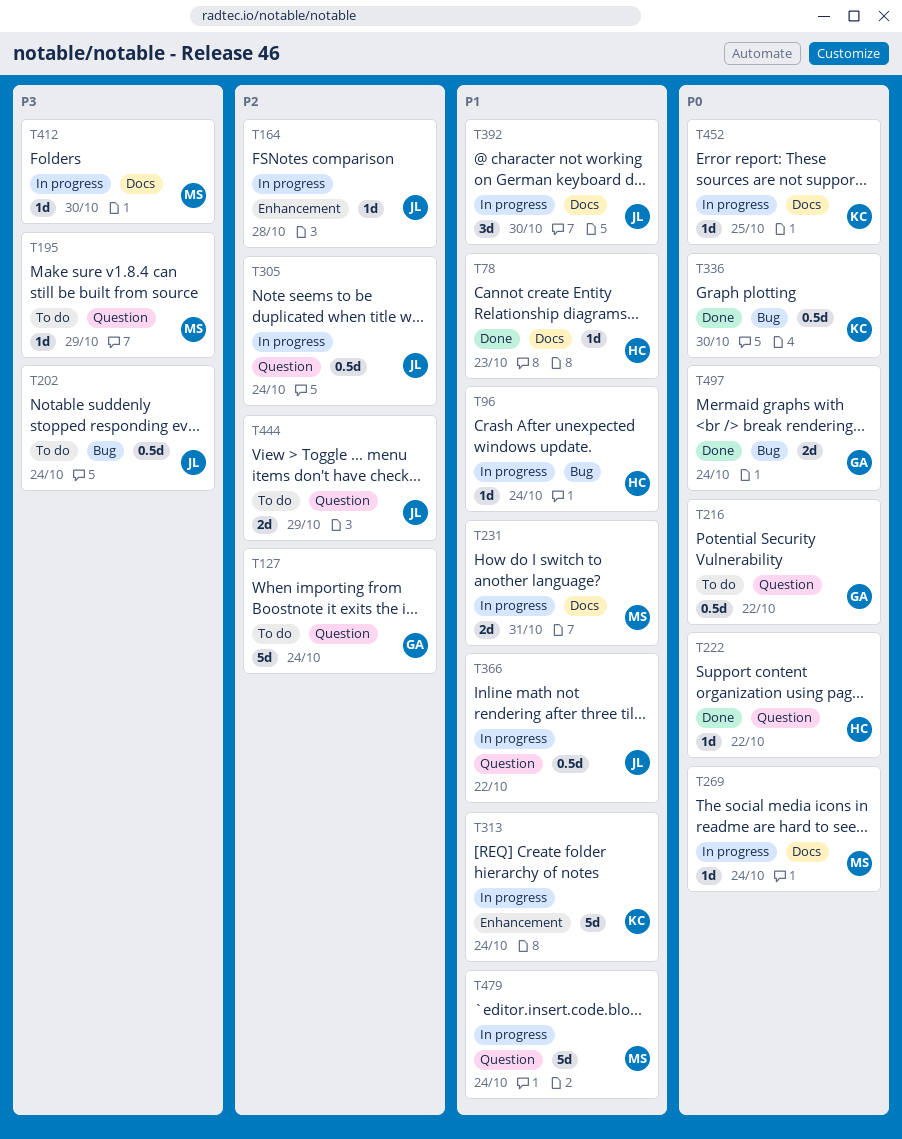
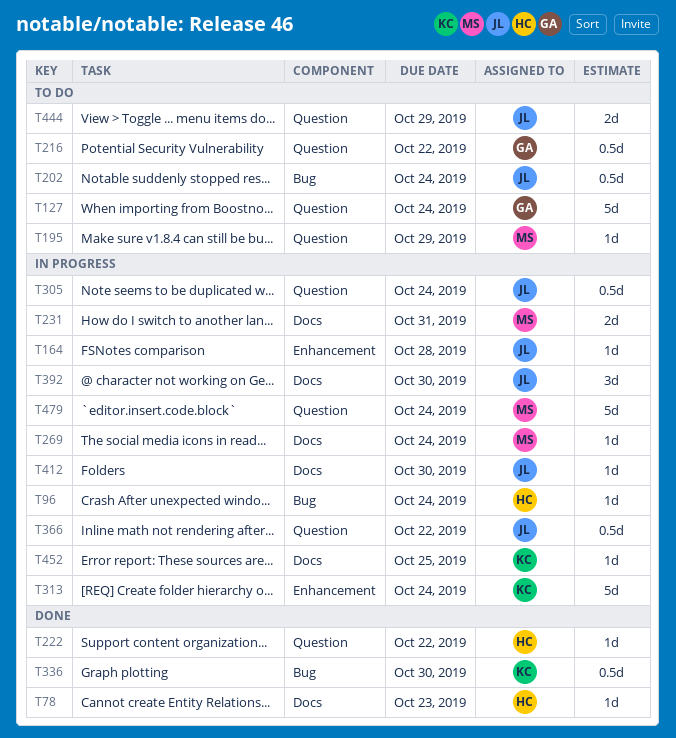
T412, owner: MS -> JL
T497: present -> none

